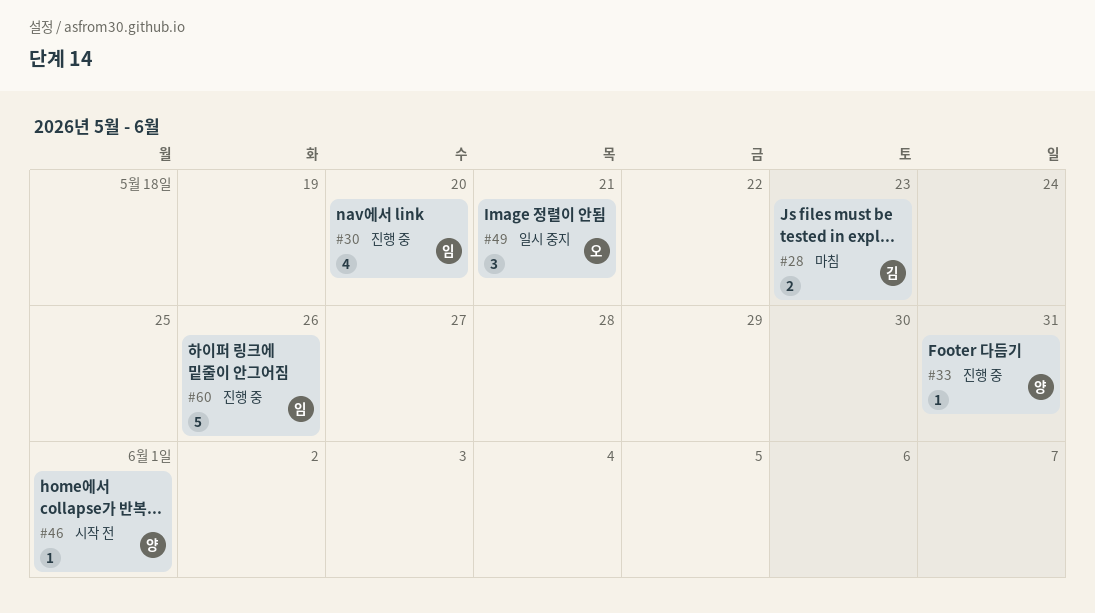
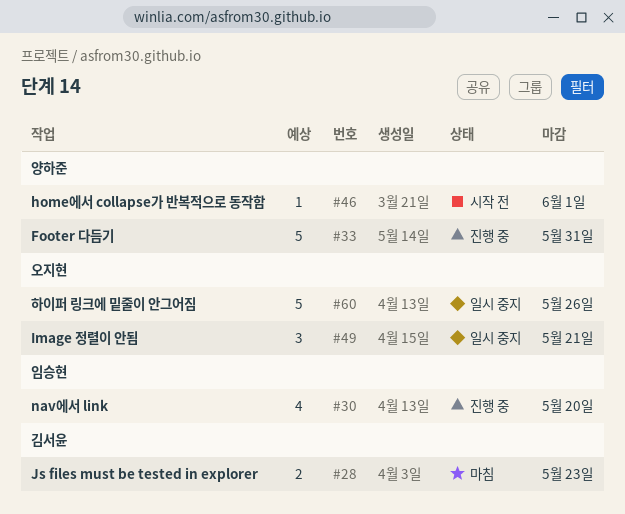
#33, estimate: 1 -> 5
#60, status: 진행 중 -> 일시 중지
#60, owner: 임승현 -> 오지현

